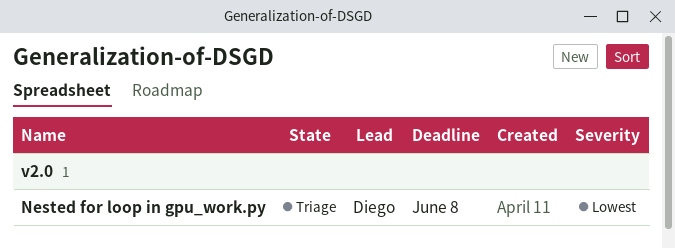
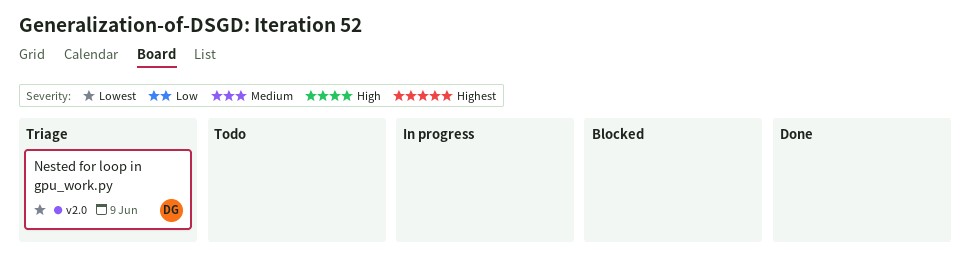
Nested for loop in gpu_work.py, due: Jun 8 -> Jun 9

